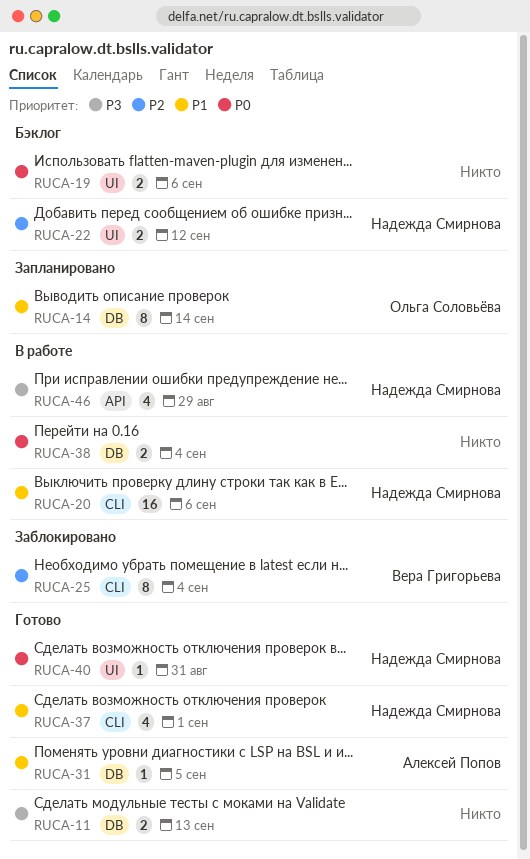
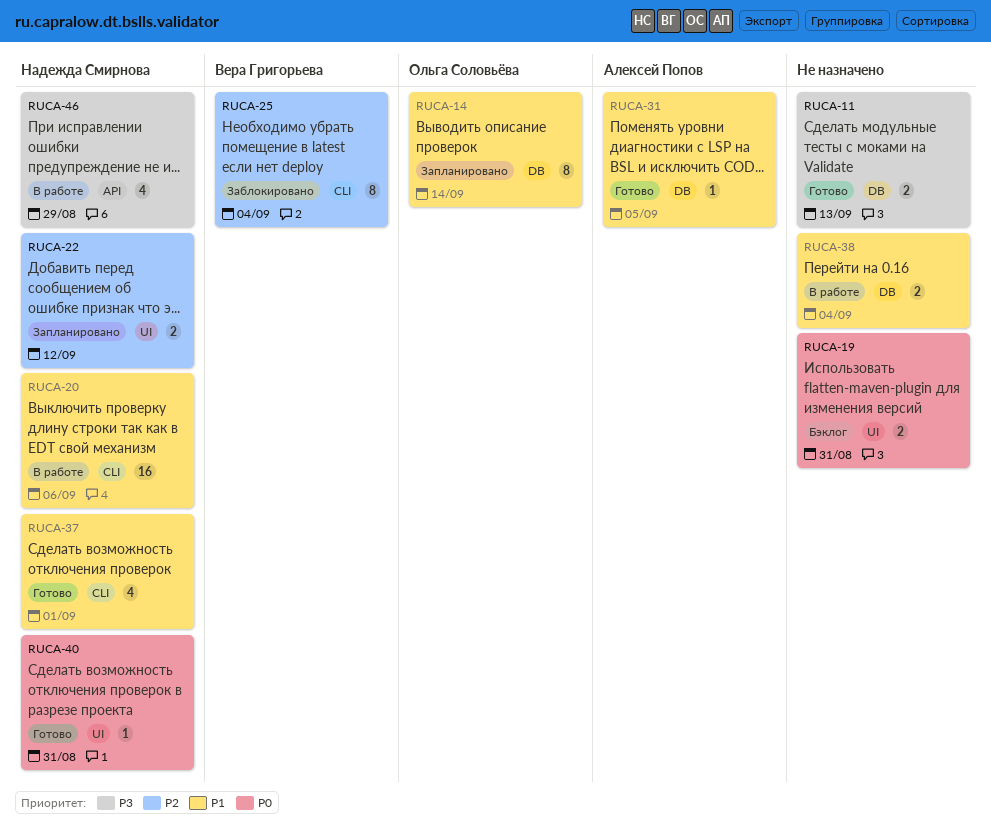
RUCA-19, due: Sep 6 -> Aug 31
RUCA-22, status: Бэклог -> Запланировано
RUCA-38, priority: P0 -> P1

